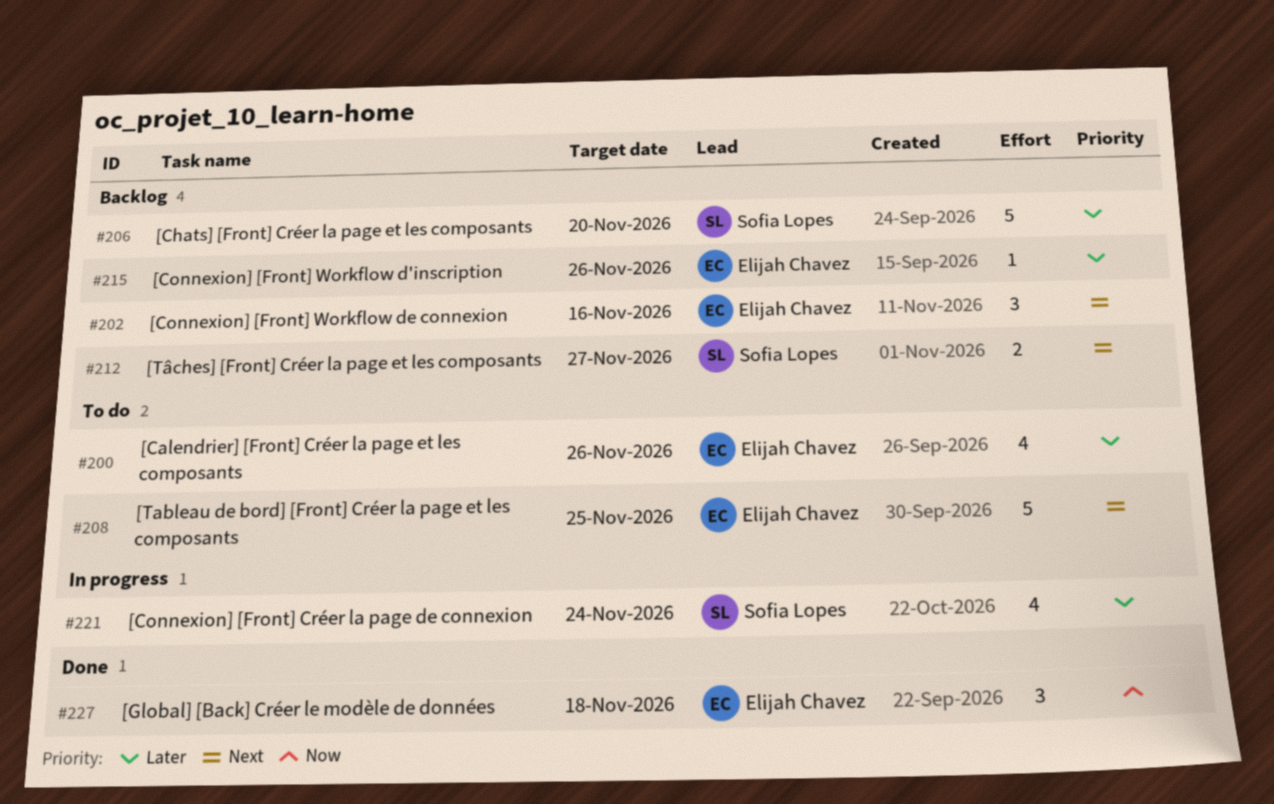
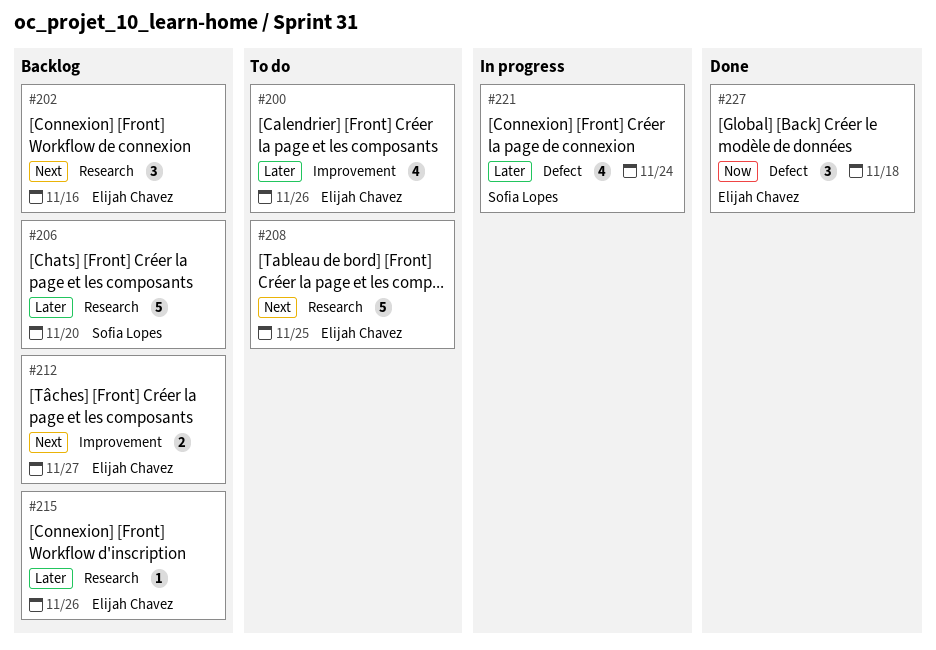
#212, owner: Sofia Lopes -> Elijah Chavez

